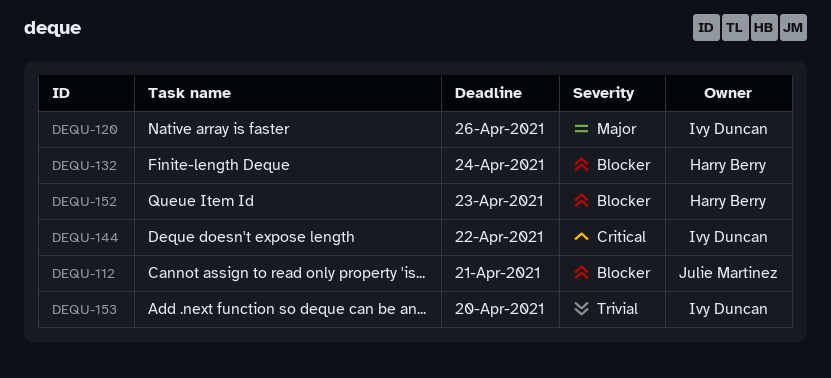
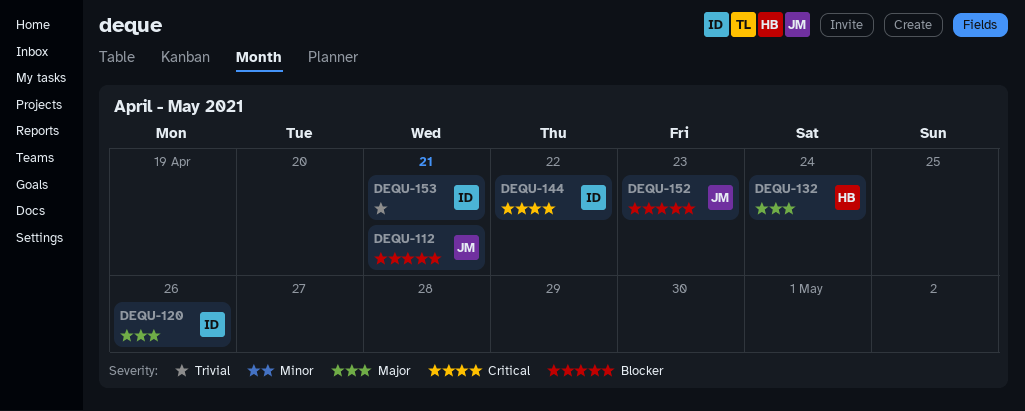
DEQU-132, priority: Blocker -> Major
DEQU-152, owner: Harry Berry -> Julie Martinez
DEQU-153, due: Apr 20 -> Apr 21

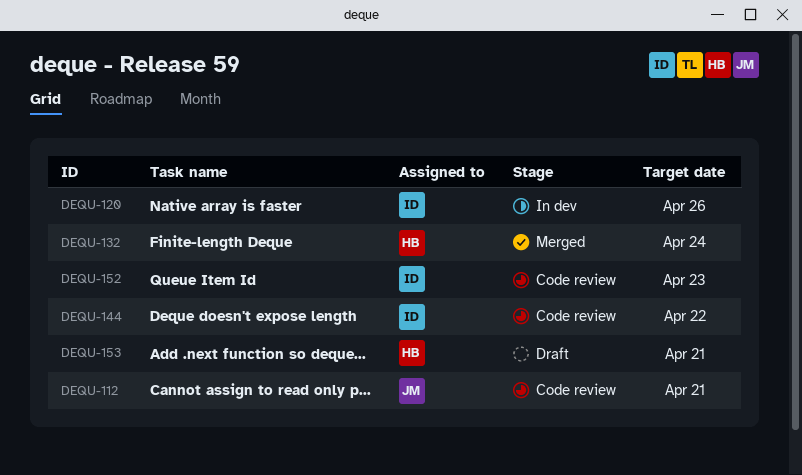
DEQU-152, owner: JM -> ID
DEQU-153, owner: ID -> HB

